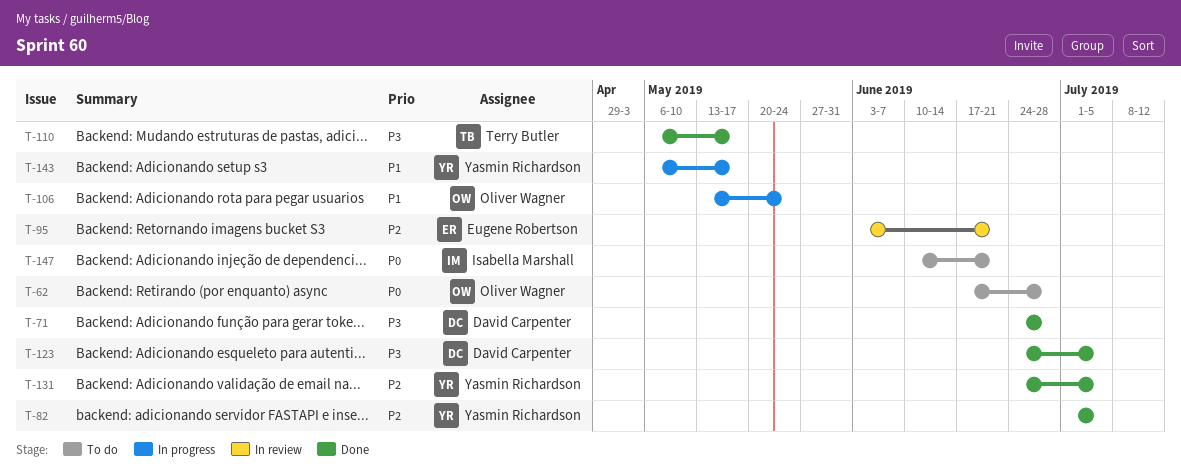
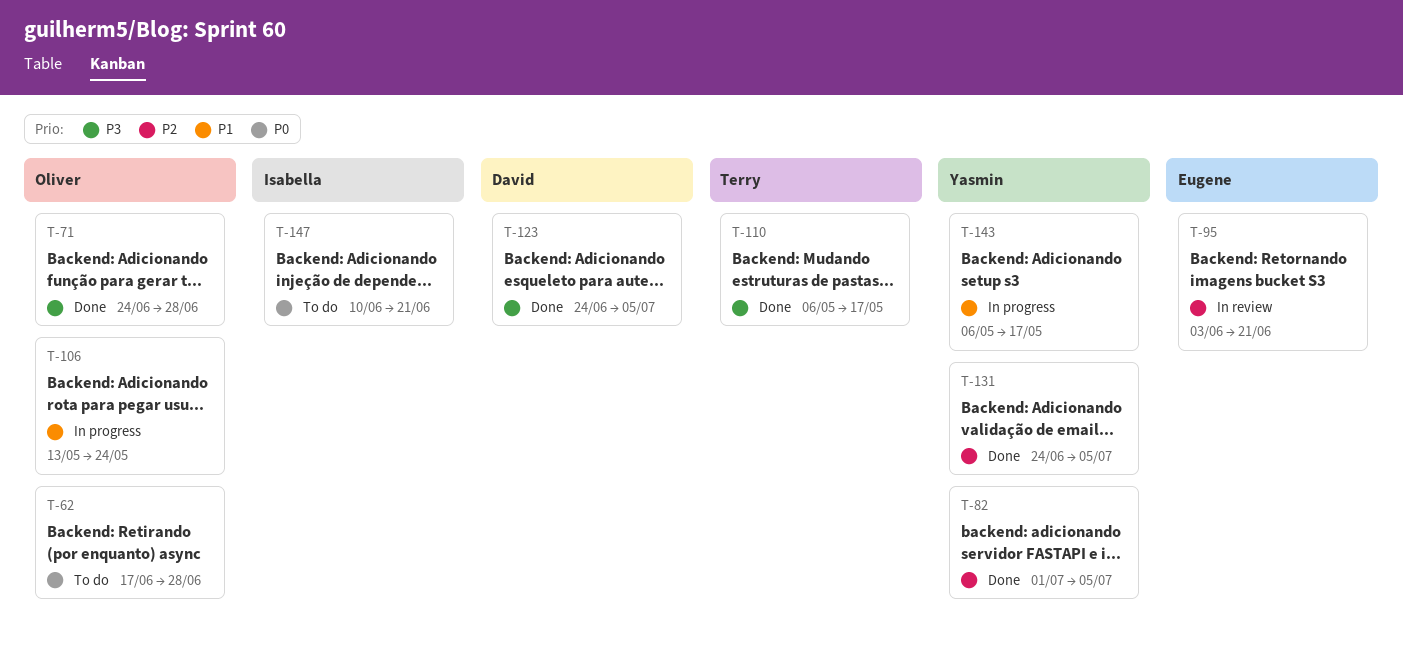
T-71, owner: David Carpenter -> Oliver Wagner

